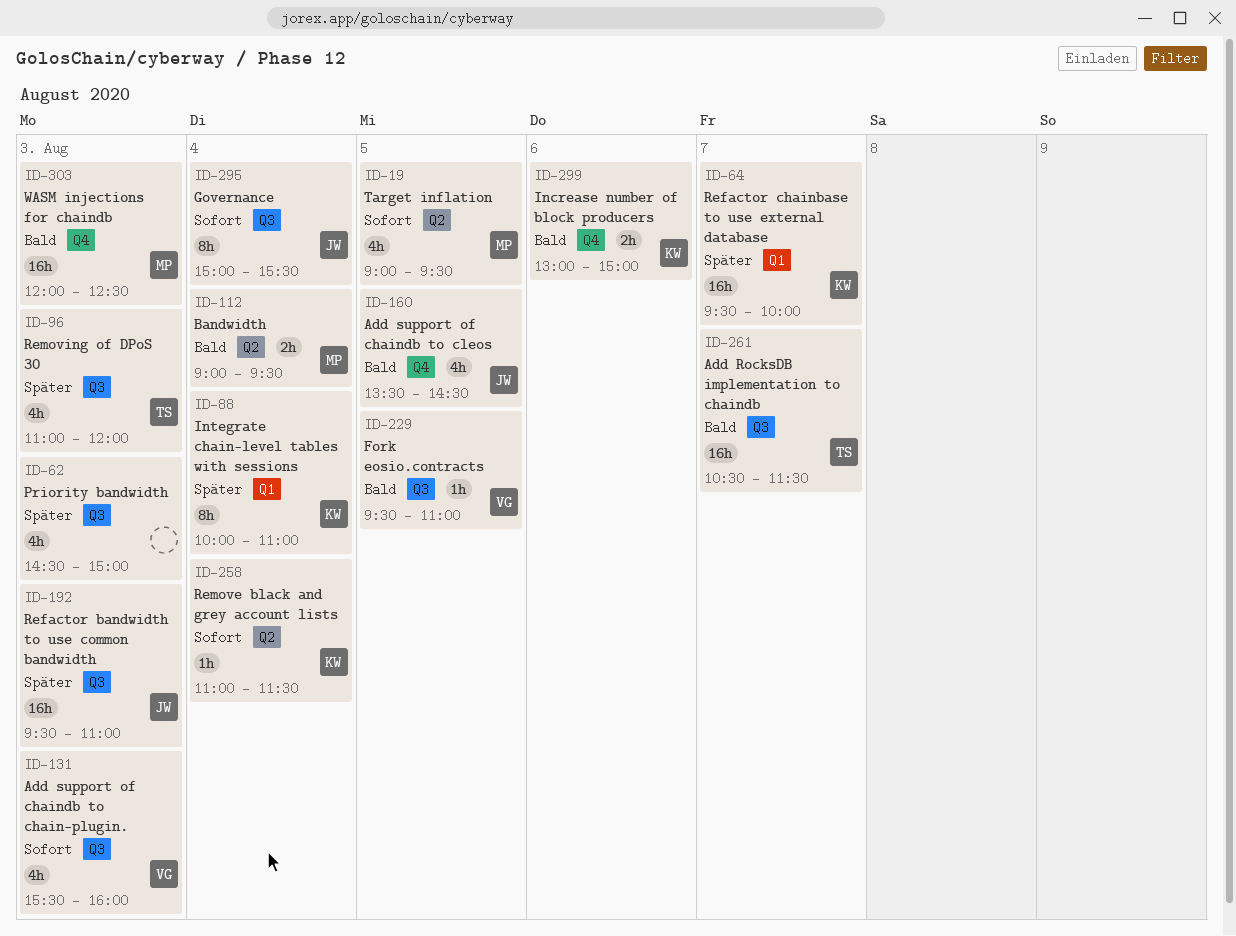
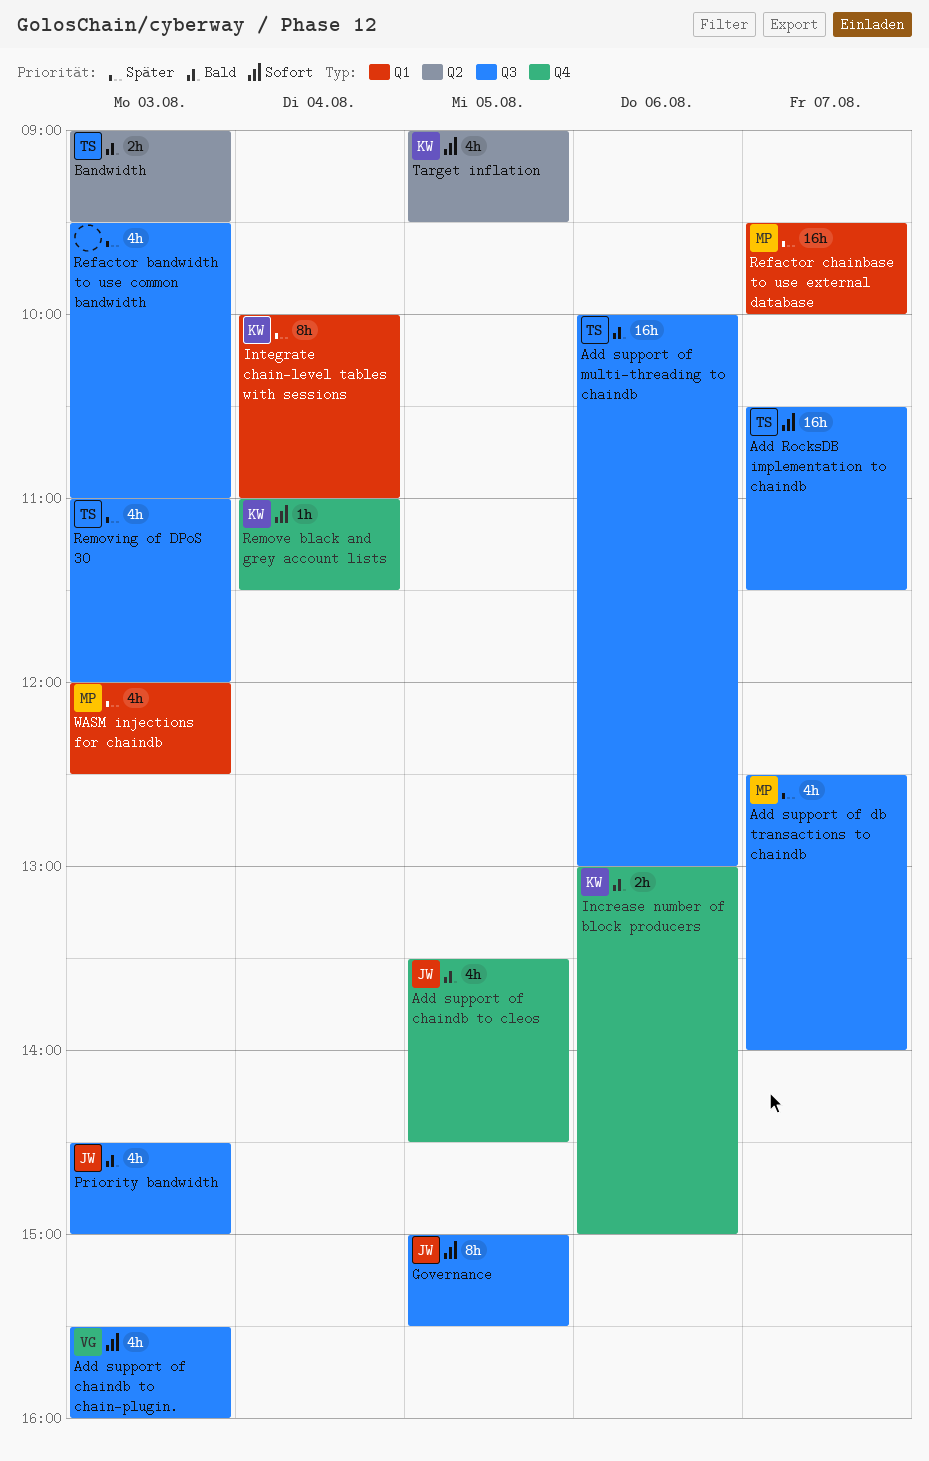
Add RocksDB implementation to chaindb, priority: Bald -> Sofort
Add support of db transactions to chaindb: none -> present
Add support of multi-threading to chaindb: none -> present
Bandwidth, owner: MP -> TS
Bandwidth, day: Aug 4 -> Aug 3
Fork eosio.contracts: present -> none
Governance, day: Aug 4 -> Aug 5
Priority bandwidth, owner: none -> JW
Priority bandwidth, priority: Später -> Bald
Refactor bandwidth to use common bandwidth, owner: JW -> none
Refactor bandwidth to use common bandwidth, estimate: 16h -> 4h
Refactor chainbase to use external database, owner: KW -> MP
Remove black and grey account lists, label: Q2 -> Q4
Target inflation, owner: MP -> KW
WASM injections for chaindb, priority: Bald -> Später
WASM injections for chaindb, label: Q4 -> Q1
WASM injections for chaindb, estimate: 16h -> 4h

